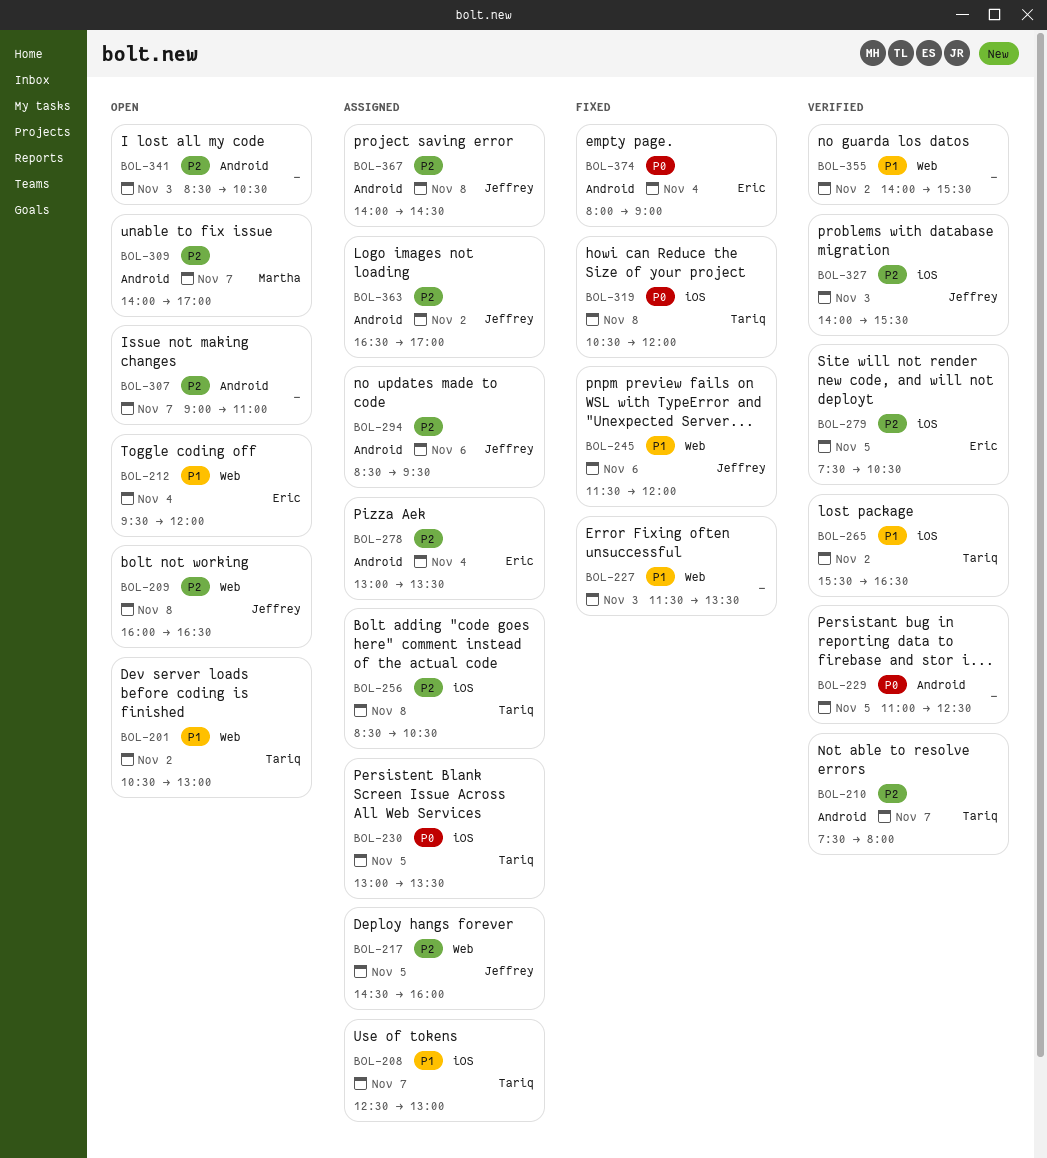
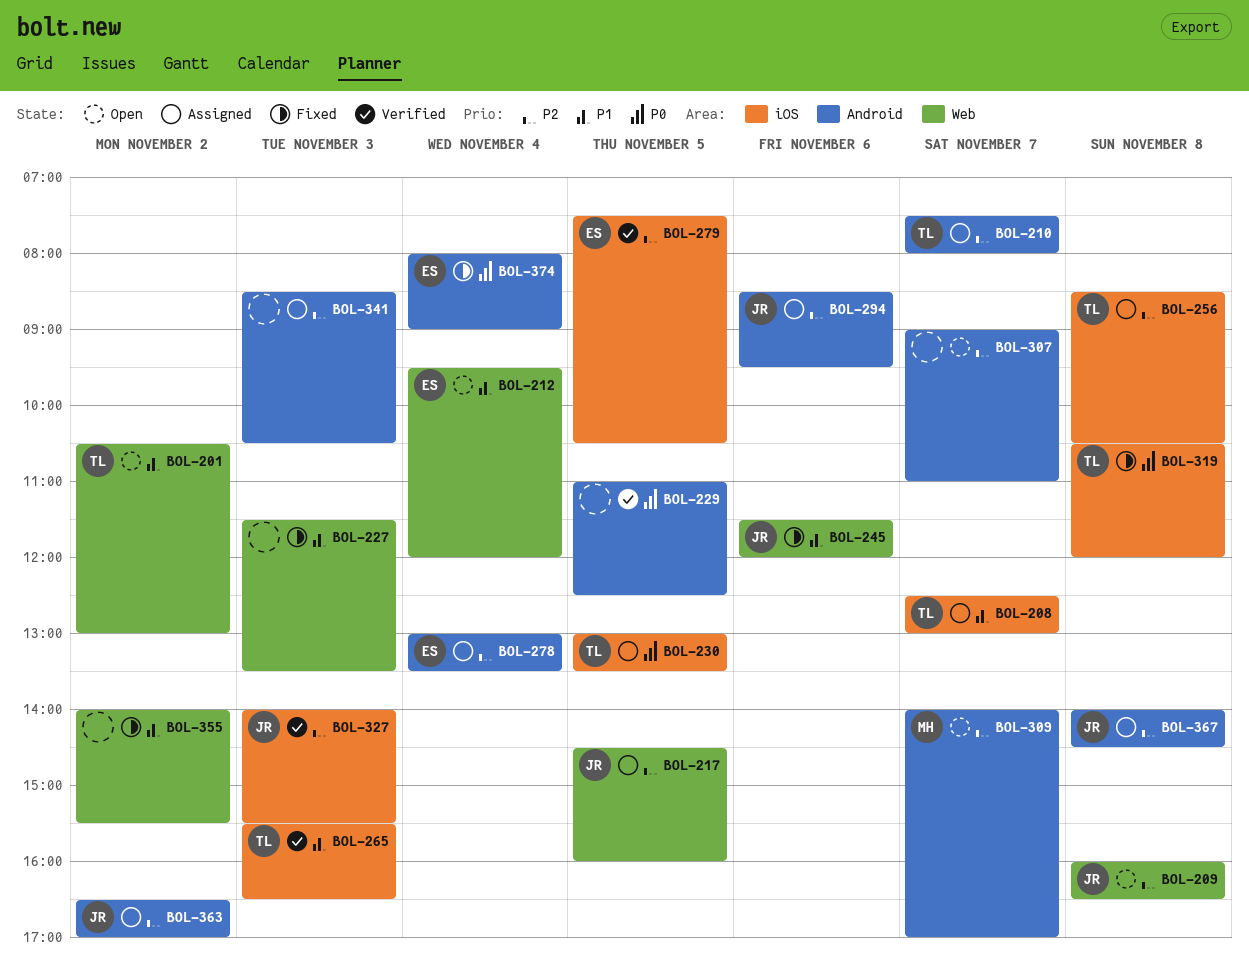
BOL-210, status: Verified -> Assigned
BOL-265, day: Nov 2 -> Nov 3
BOL-341, status: Open -> Assigned
BOL-355, status: Verified -> Fixed

